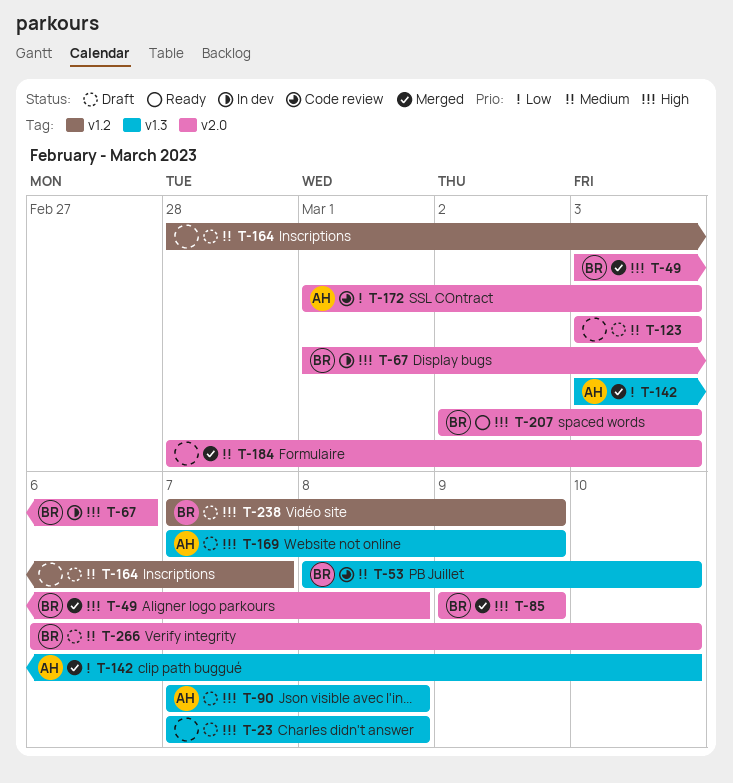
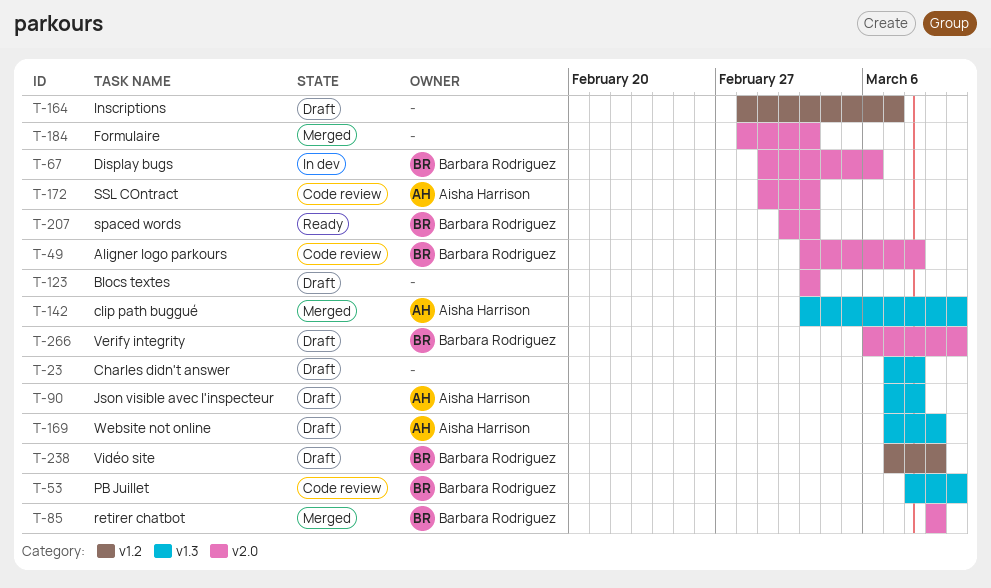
T-49, status: Merged -> Code review

